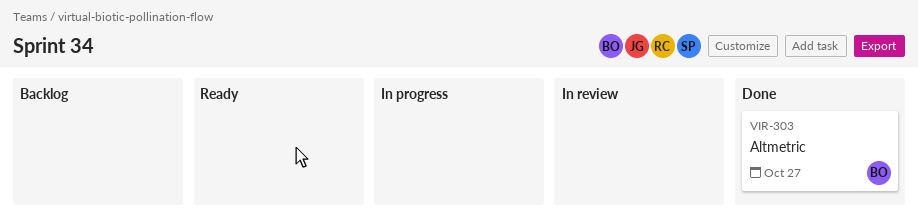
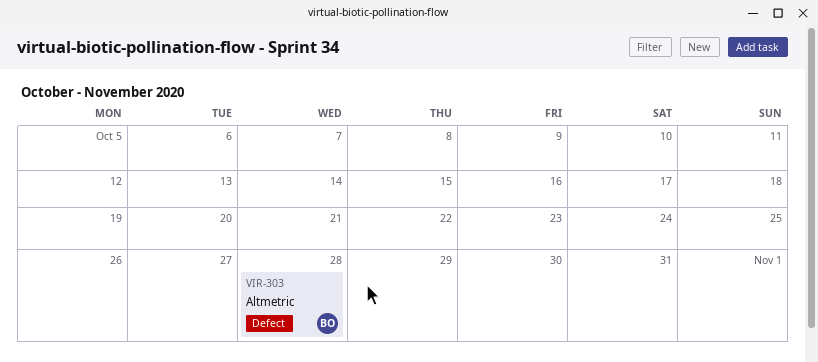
VIR-303, due: Oct 27 -> Oct 28

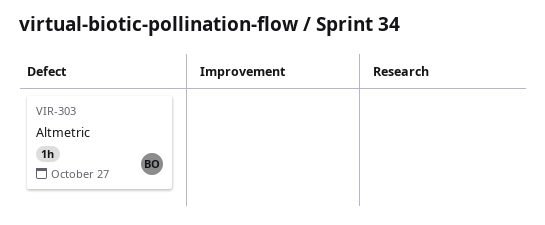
VIR-303, due: Oct 28 -> Oct 27

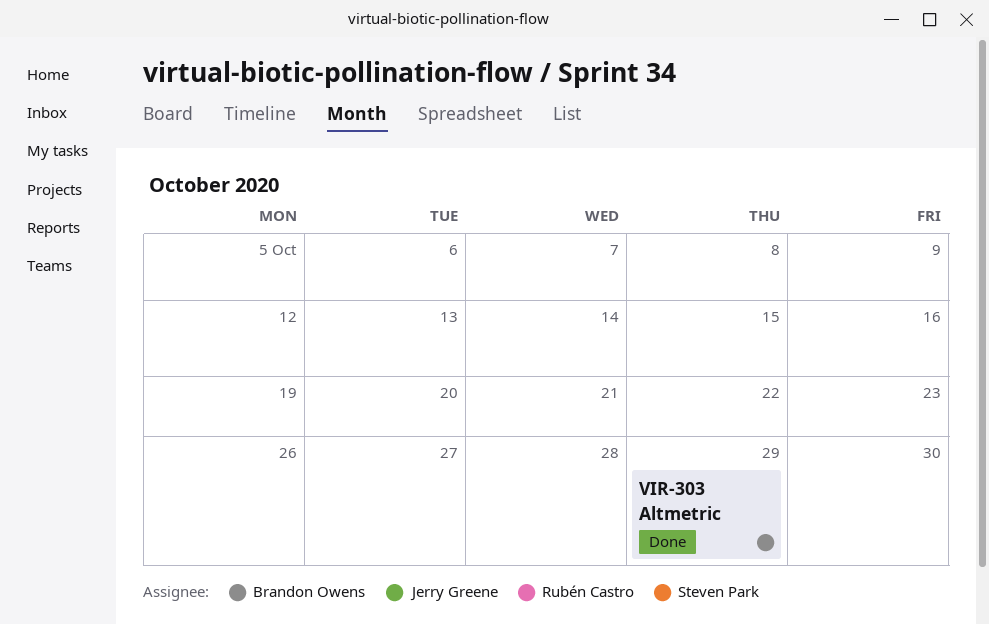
VIR-303, due: Oct 27 -> Oct 29

